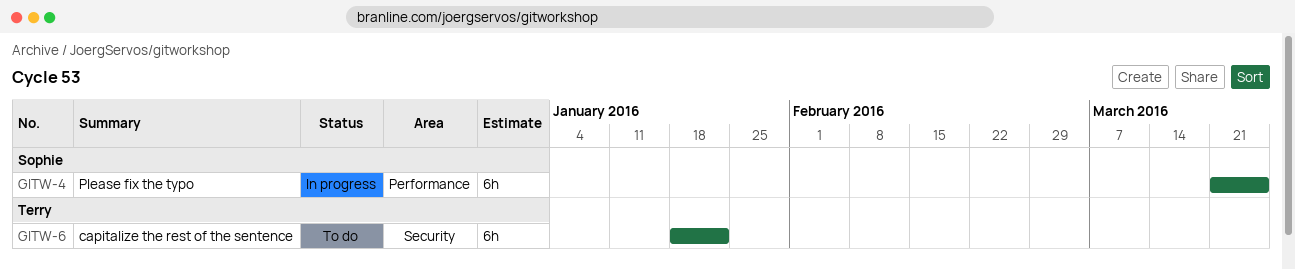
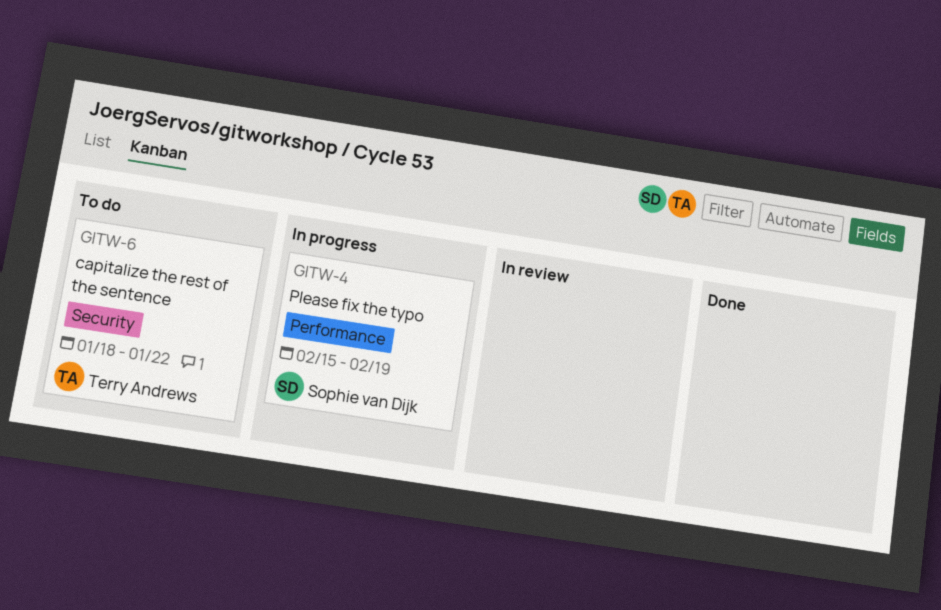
GITW-4, start: Mar 21 -> Feb 15
GITW-4, due: Mar 25 -> Feb 19

